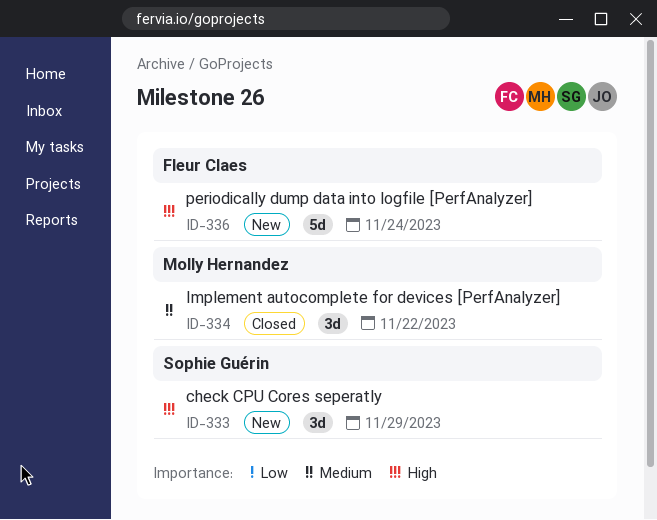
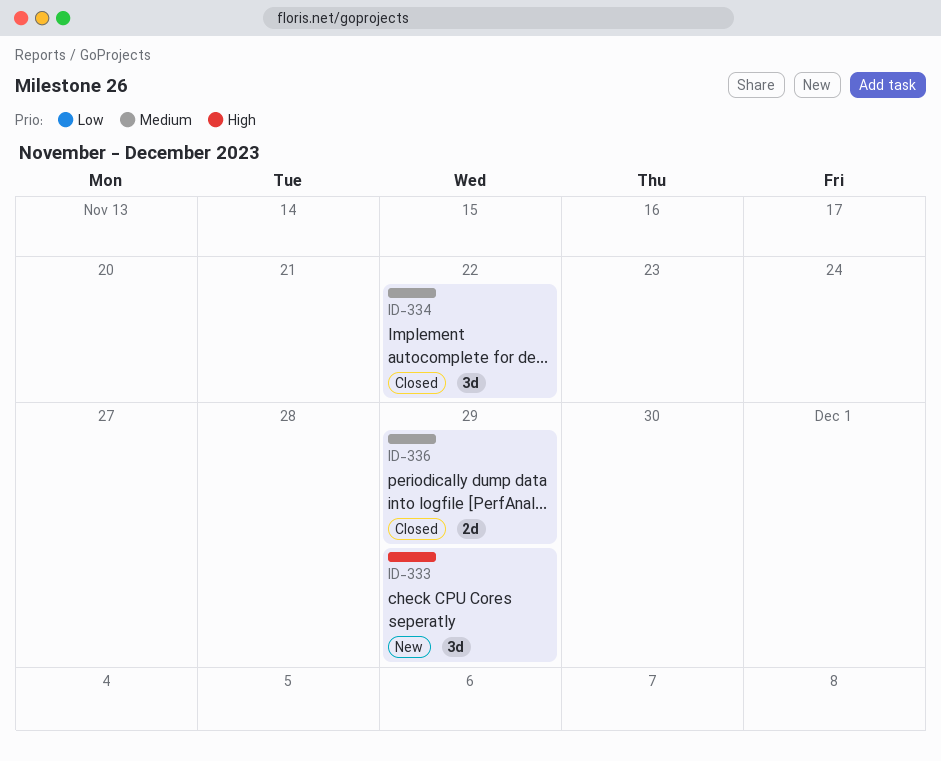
ID-336, status: New -> Closed
ID-336, priority: High -> Medium
ID-336, estimate: 5d -> 2d
ID-336, due: Nov 24 -> Nov 29

